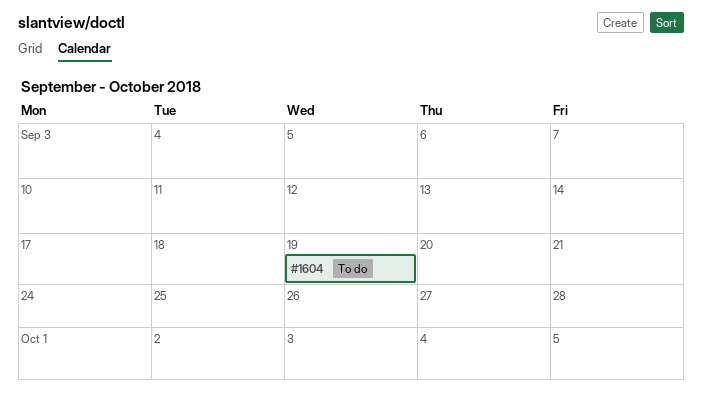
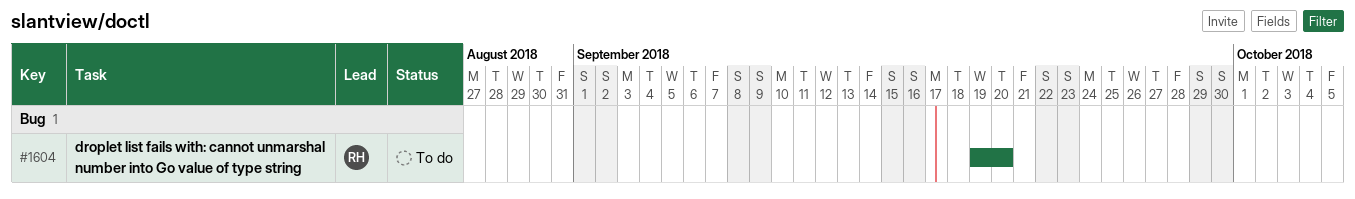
#1604, due: Sep 19 -> Sep 20

